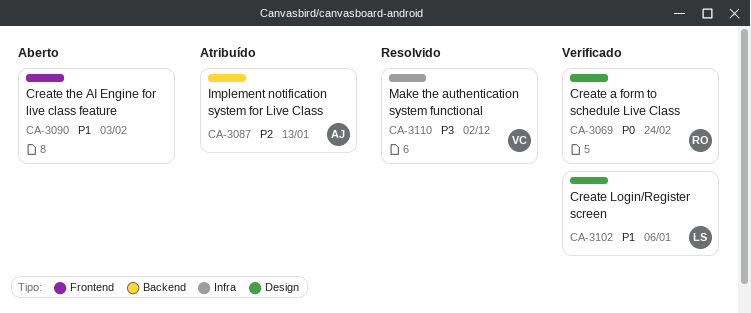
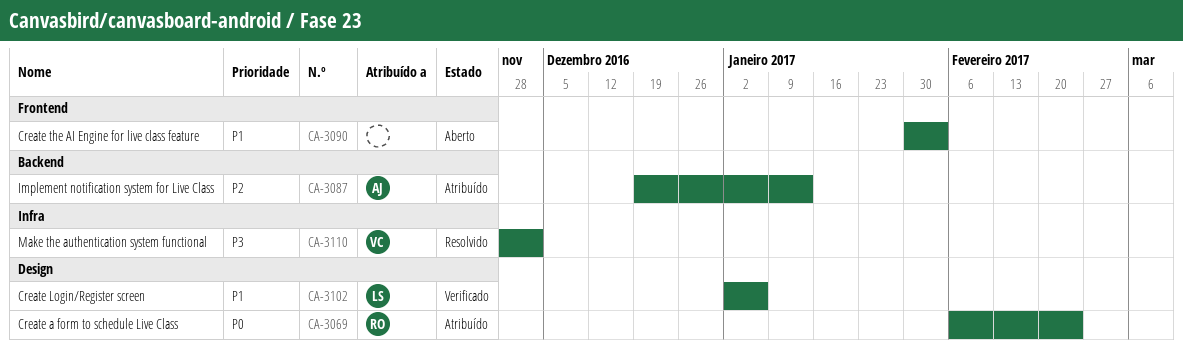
CA-3069, status: Verificado -> Atribuído

